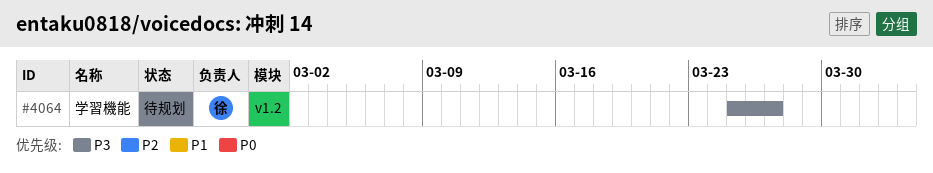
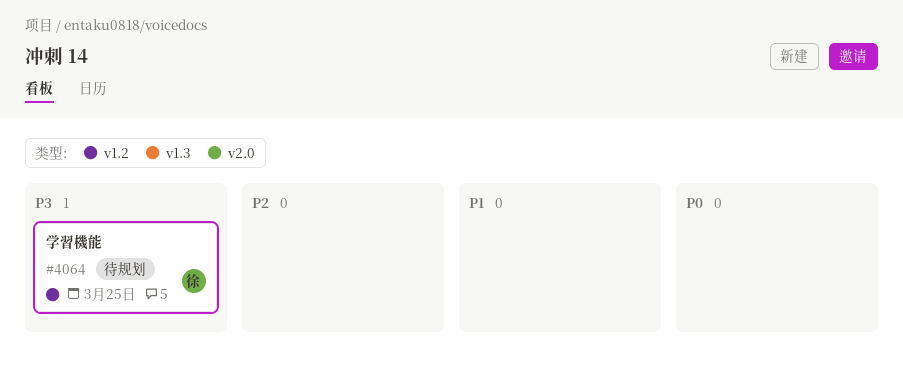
#4064, due: Mar 27 -> Mar 25

